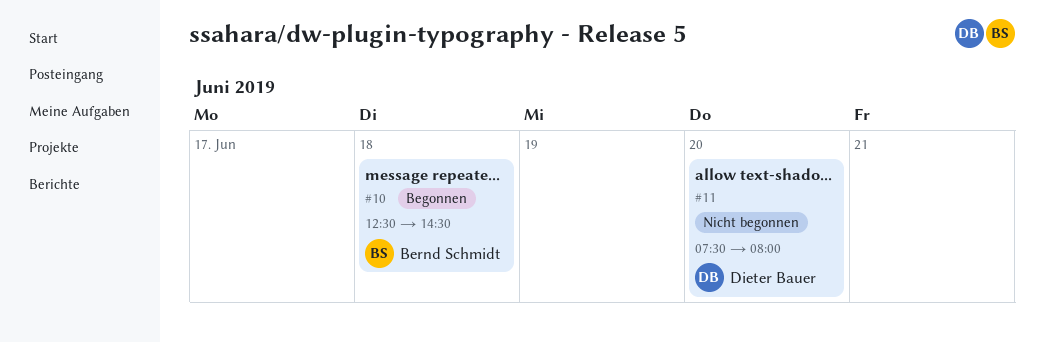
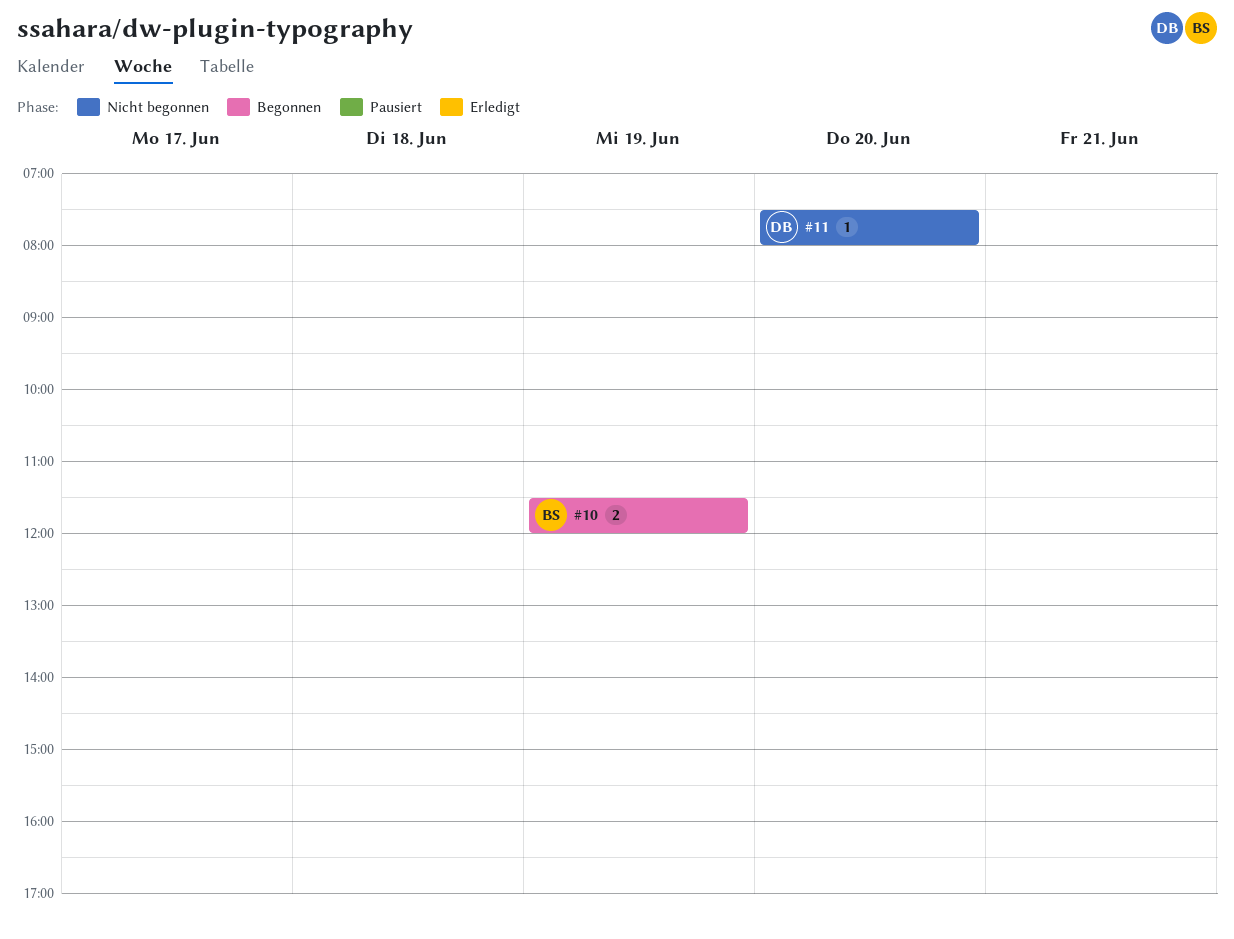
#10, day: Jun 18 -> Jun 19
#10, begins: 12:30 -> 11:30
#10, ends: 14:30 -> 12:00

